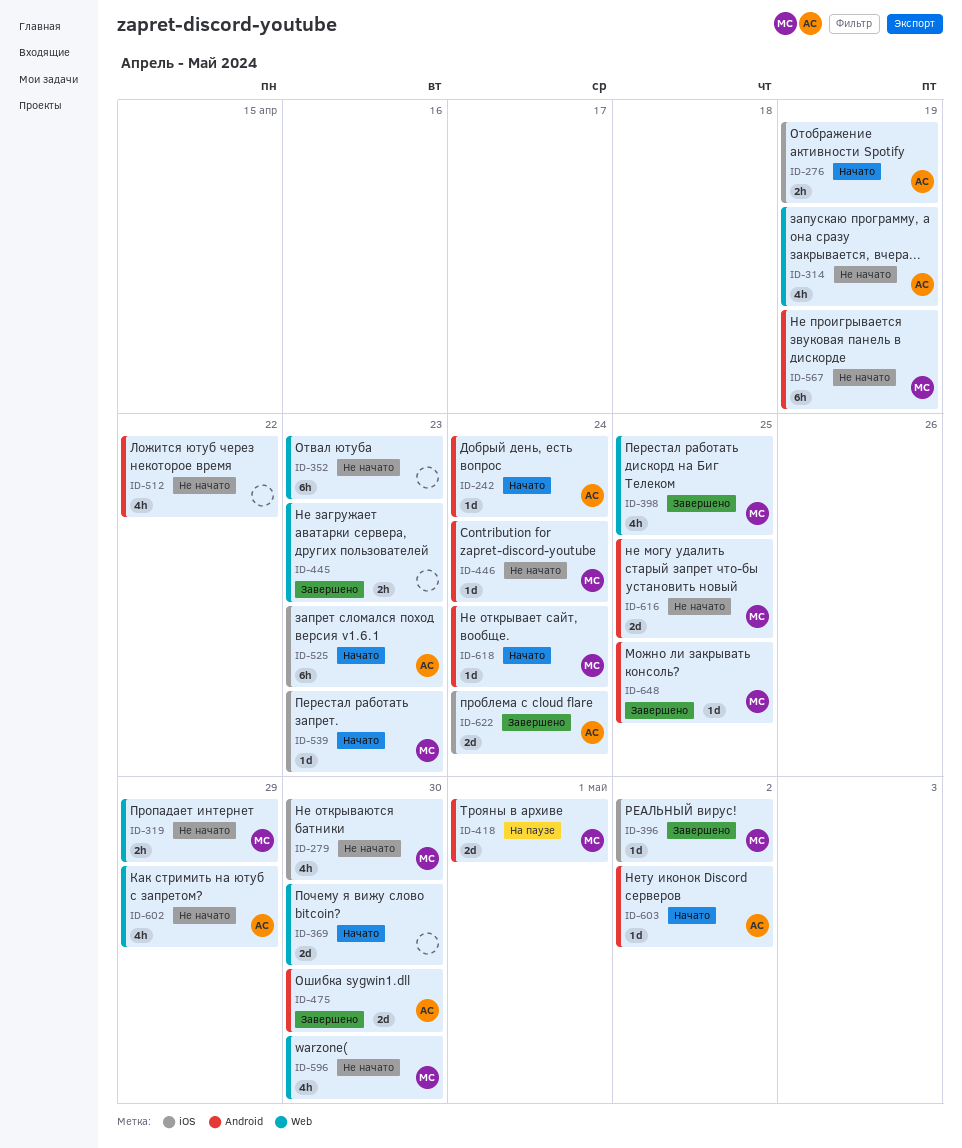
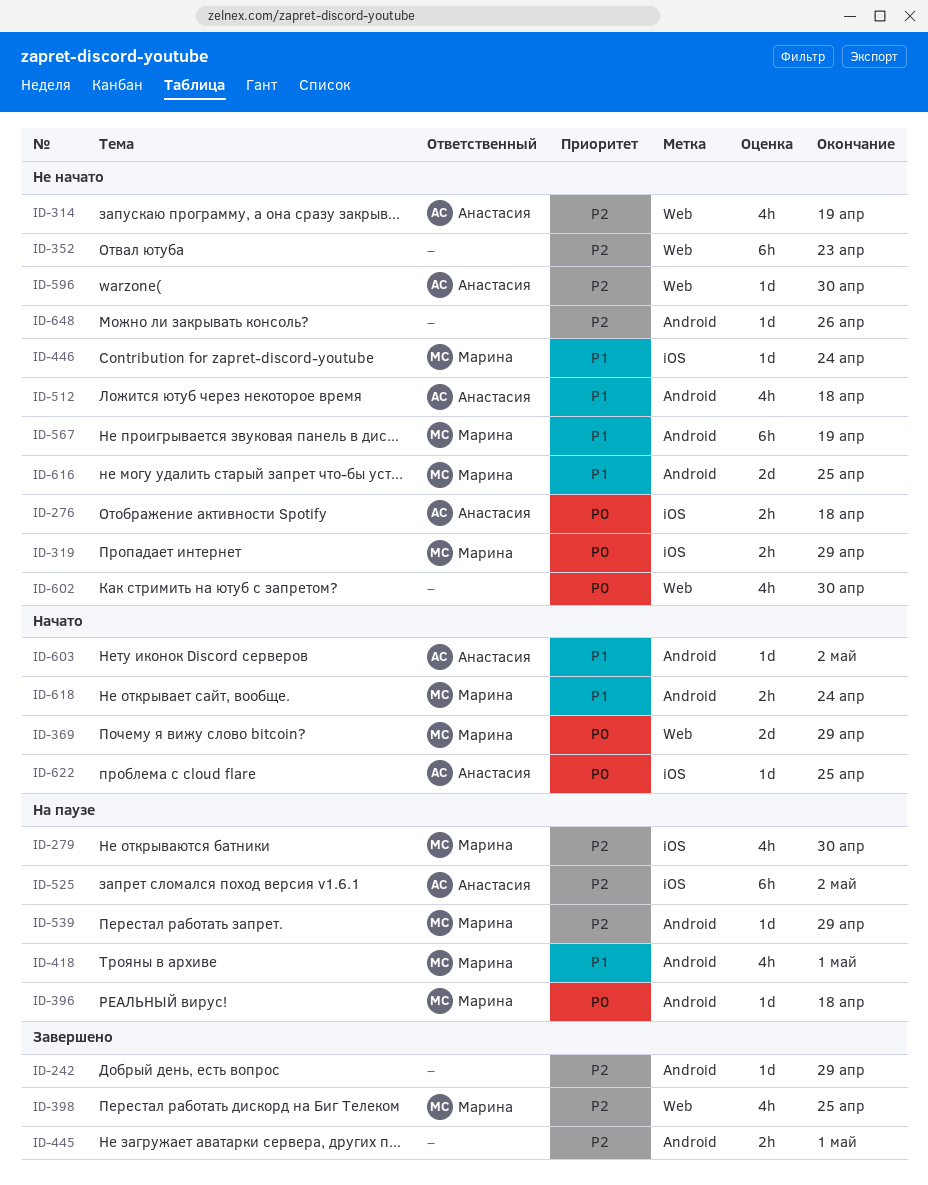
ID-242, status: Начато -> Завершено
ID-242, owner: Анастасия -> none
ID-242, due: Apr 24 -> Apr 29
ID-276, status: Начато -> Не начато
ID-276, due: Apr 19 -> Apr 18
ID-279, status: Не начато -> На паузе
ID-319, label: Web -> iOS
ID-369, owner: none -> Марина
ID-369, due: Apr 30 -> Apr 29
ID-396, status: Завершено -> На паузе
ID-396, label: iOS -> Android
ID-396, due: May 2 -> Apr 18
ID-418, estimate: 2d -> 4h
ID-445, label: Web -> Android
ID-445, due: Apr 23 -> May 1
ID-446, label: Android -> iOS
ID-475: present -> none
ID-512, owner: none -> Анастасия
ID-512, due: Apr 22 -> Apr 18
ID-525, status: Начато -> На паузе
ID-525, due: Apr 23 -> May 2
ID-539, status: Начато -> На паузе
ID-539, label: iOS -> Android
ID-539, due: Apr 23 -> Apr 29
ID-596, owner: Марина -> Анастасия
ID-596, estimate: 4h -> 1d
ID-602, owner: Анастасия -> none
ID-602, due: Apr 29 -> Apr 30
ID-618, estimate: 1d -> 2h
ID-622, status: Завершено -> Начато
ID-622, estimate: 2d -> 1d
ID-622, due: Apr 24 -> Apr 25
ID-648, status: Завершено -> Не начато
ID-648, owner: Марина -> none
ID-648, due: Apr 25 -> Apr 26

